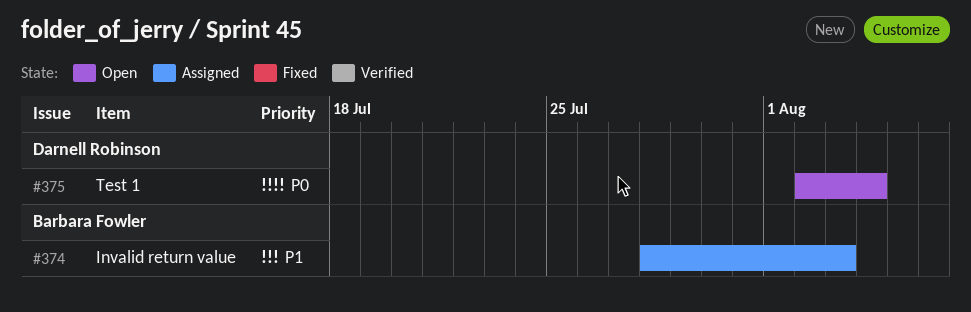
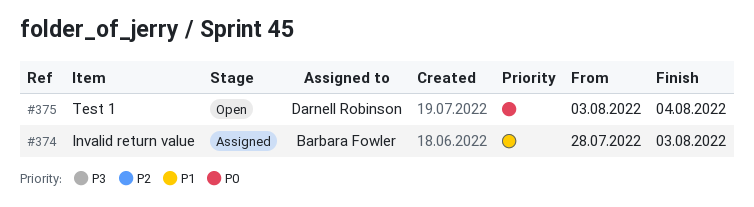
#375, start: Aug 2 -> Aug 3

